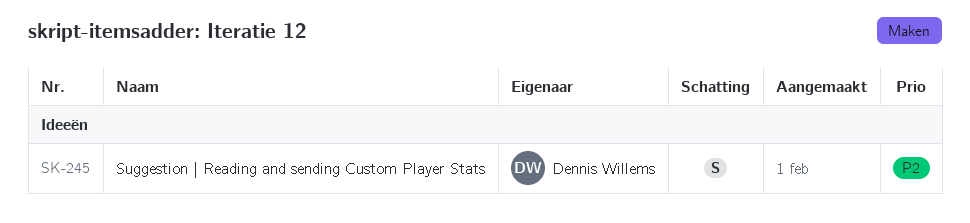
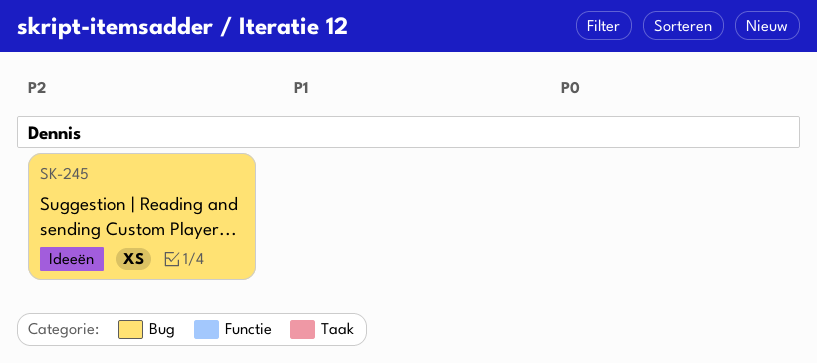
SK-245, estimate: S -> XS

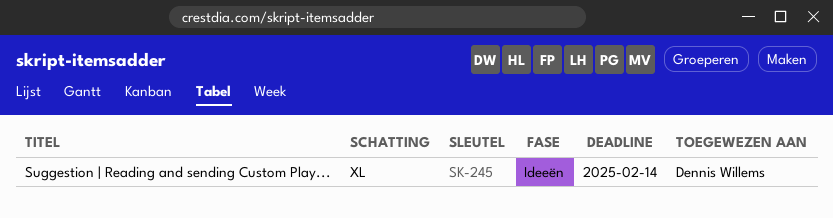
SK-245, estimate: XS -> XL

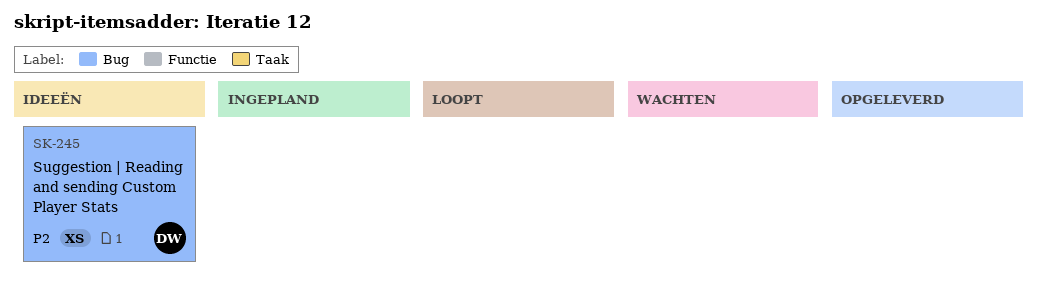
SK-245, estimate: XL -> XS

